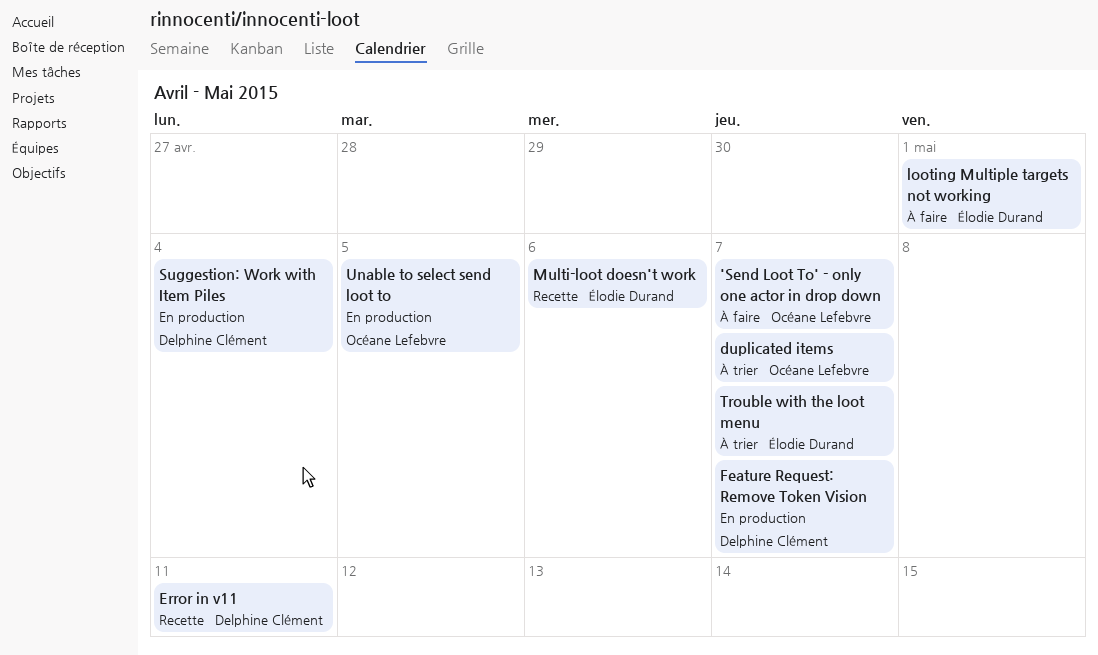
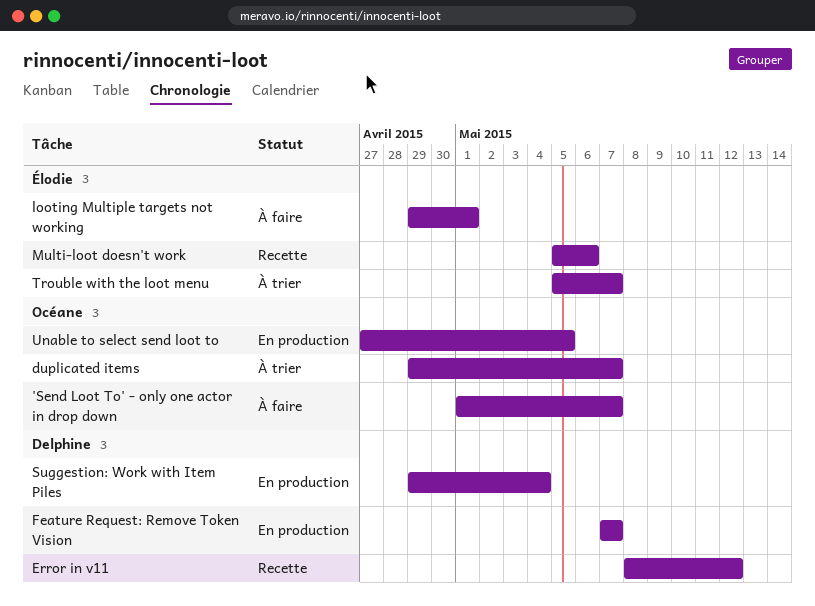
Error in v11, due: May 11 -> May 12

